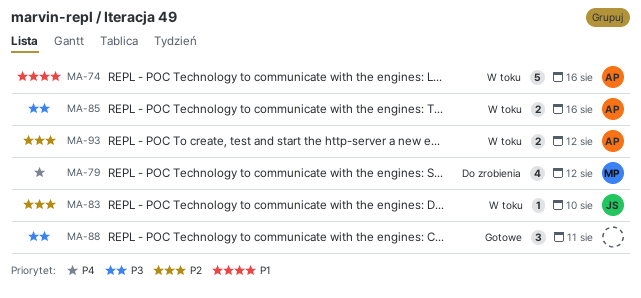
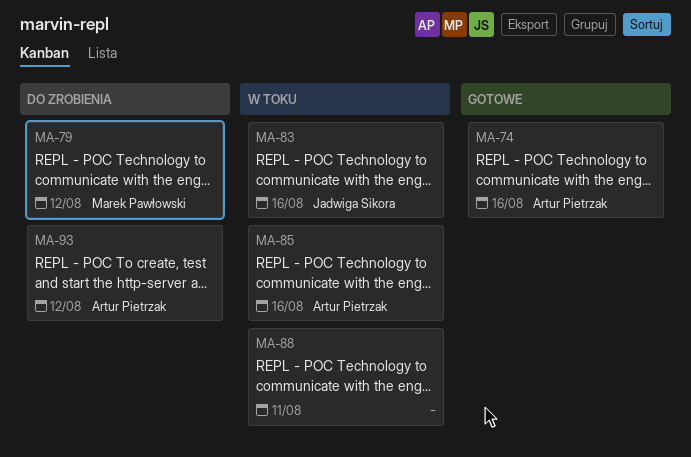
MA-74, status: W toku -> Gotowe
MA-83, due: Aug 10 -> Aug 16
MA-88, status: Gotowe -> W toku
MA-93, status: W toku -> Do zrobienia

